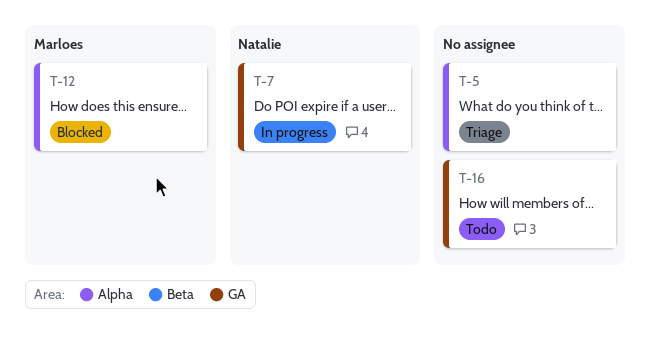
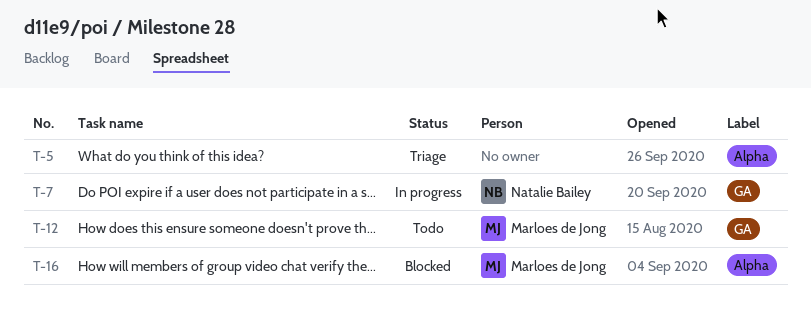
T-12, status: Blocked -> Todo
T-12, label: Alpha -> GA
T-16, status: Todo -> Blocked
T-16, owner: none -> Marloes de Jong
T-16, label: GA -> Alpha

